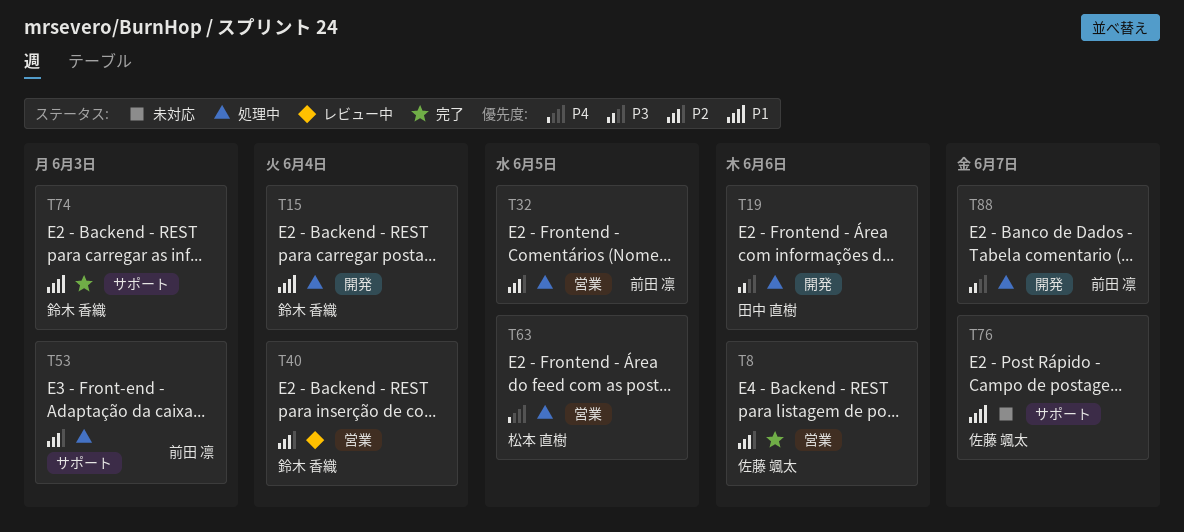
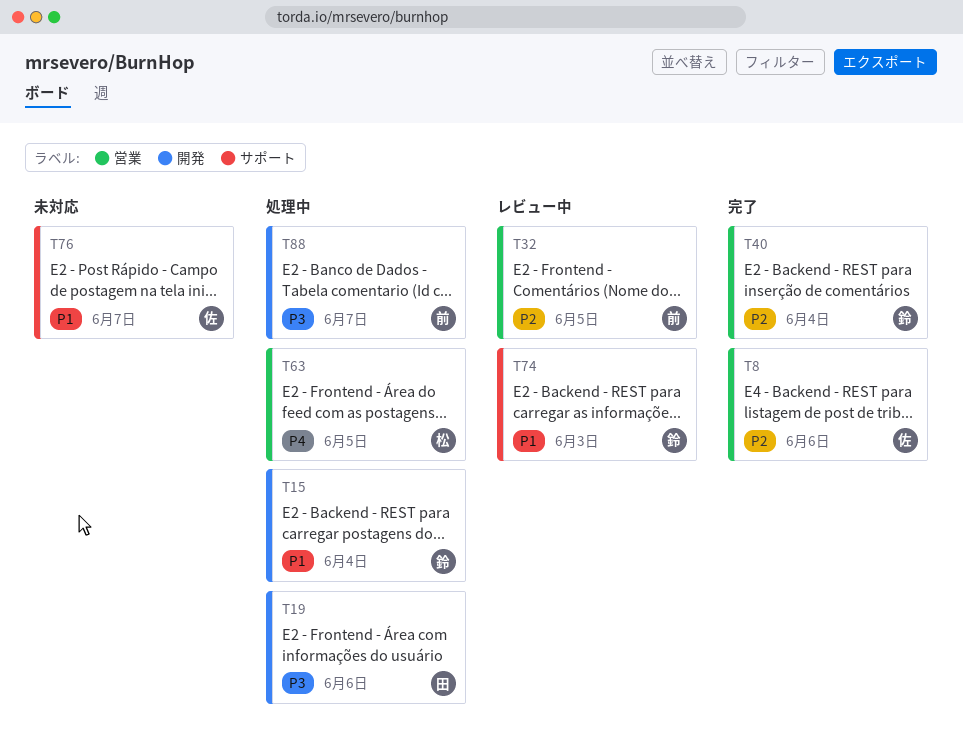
T32, status: 処理中 -> レビュー中
T40, status: レビュー中 -> 完了
T53: present -> none
T74, status: 完了 -> レビュー中

